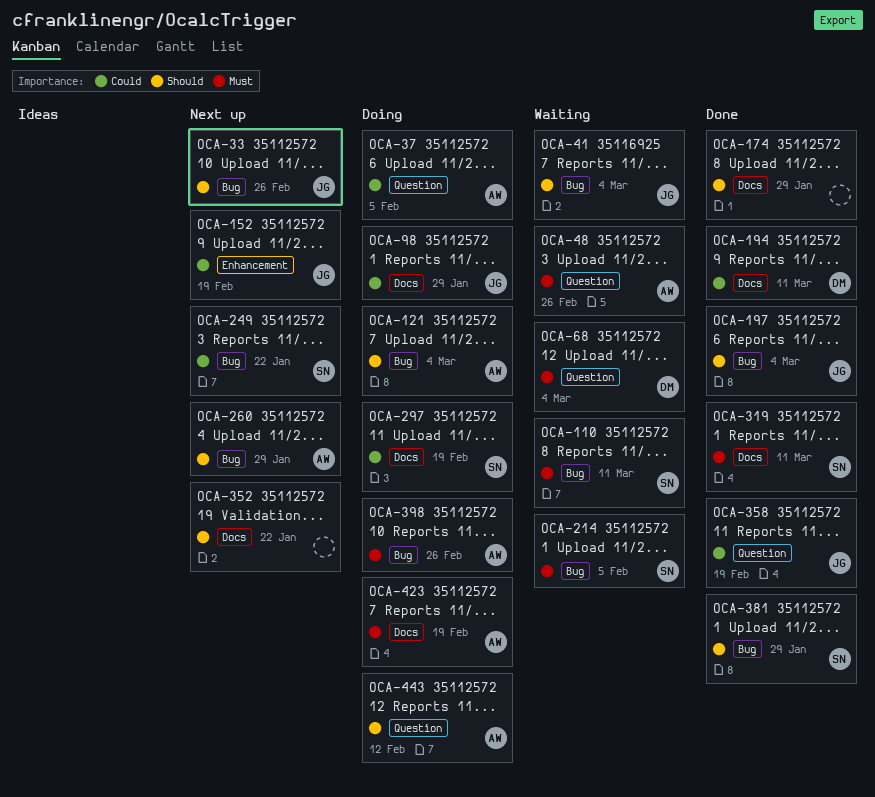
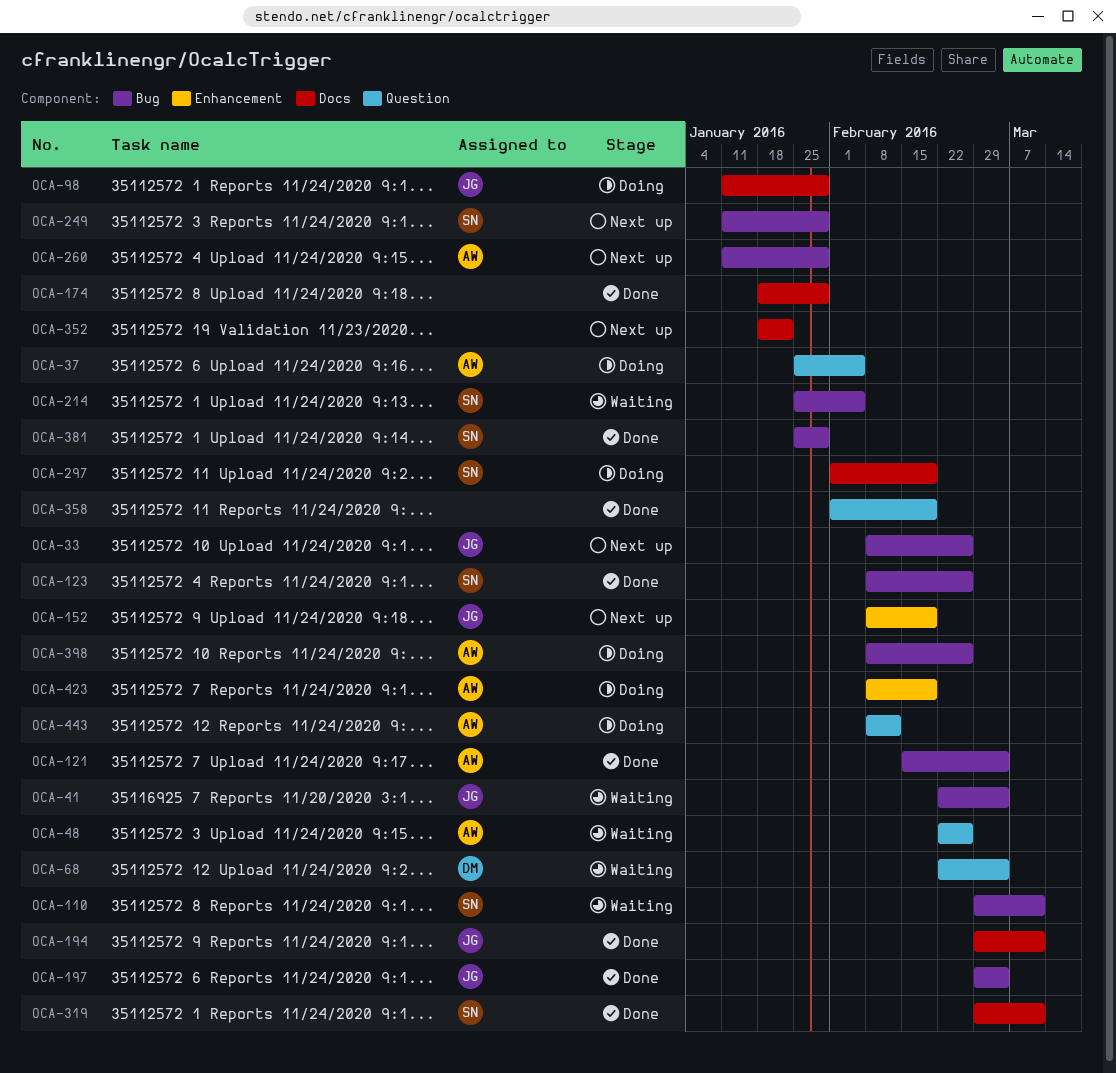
OCA-121, status: Doing -> Done
OCA-123: none -> present
OCA-194, owner: DM -> JG
OCA-249, due: Jan 22 -> Jan 29
OCA-358, owner: JG -> none
OCA-423, label: Docs -> Enhancement

